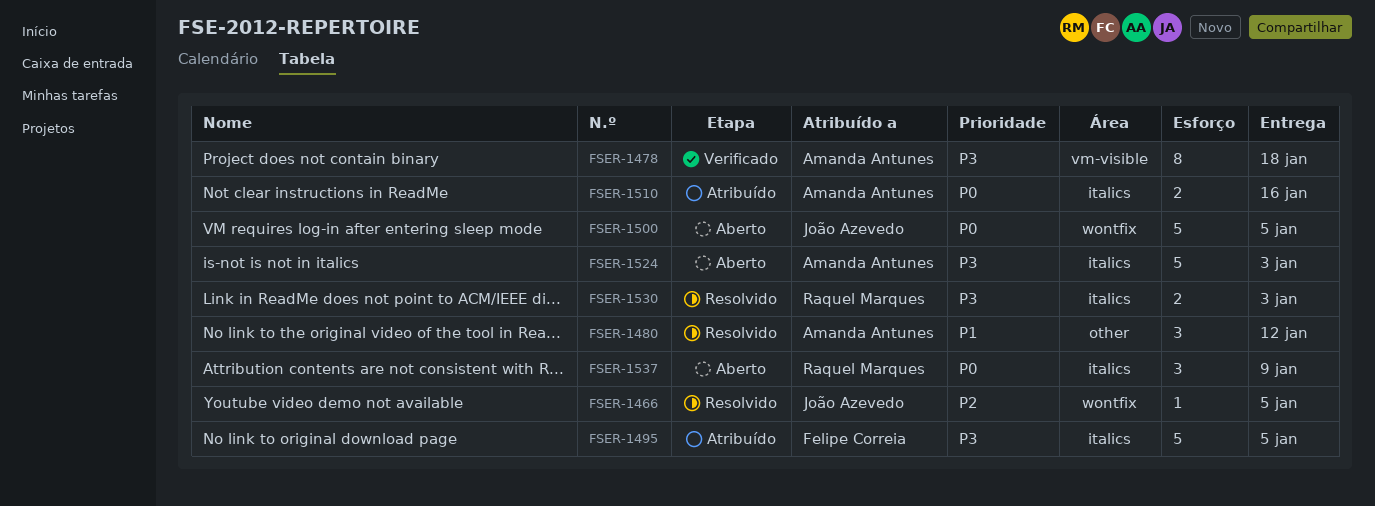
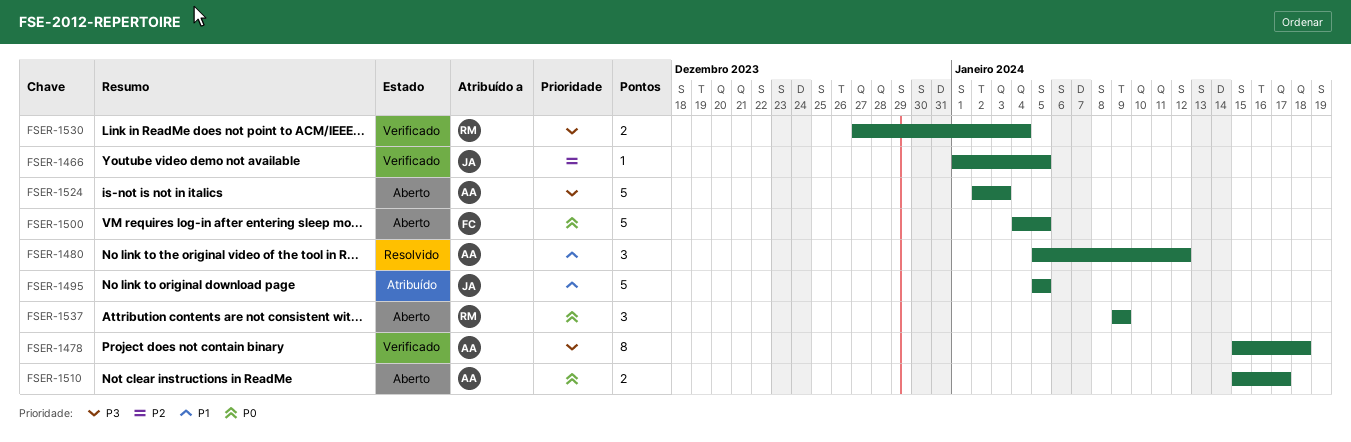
FSER-1466, status: Resolvido -> Verificado
FSER-1495, owner: Felipe Correia -> João Azevedo
FSER-1495, priority: P3 -> P1
FSER-1500, owner: João Azevedo -> Felipe Correia
FSER-1510, status: Atribuído -> Aberto
FSER-1510, due: Jan 16 -> Jan 17
FSER-1530, status: Resolvido -> Verificado
FSER-1530, due: Jan 3 -> Jan 4

